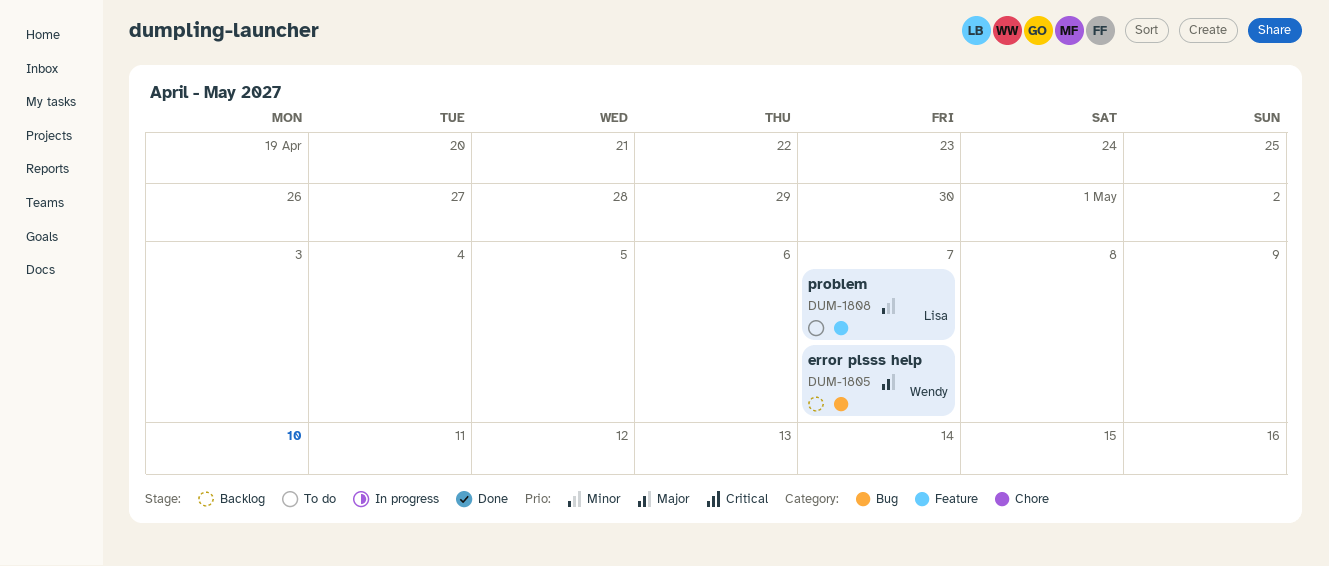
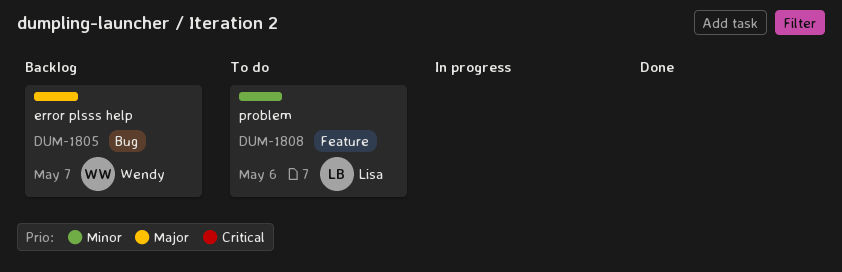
DUM-1808, due: May 7 -> May 6

